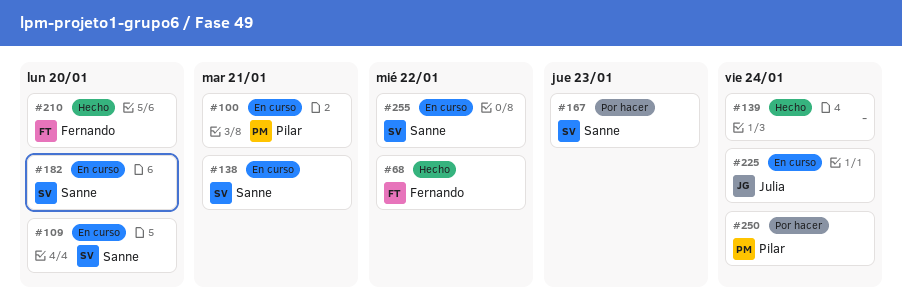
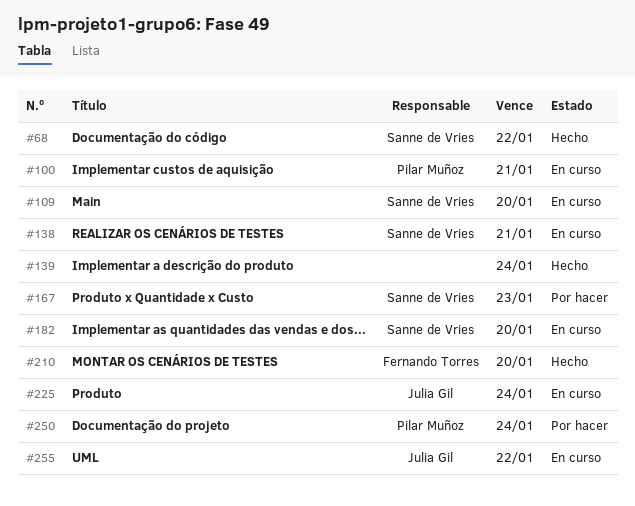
#68, owner: Fernando Torres -> Sanne de Vries
#255, owner: Sanne de Vries -> Julia Gil

